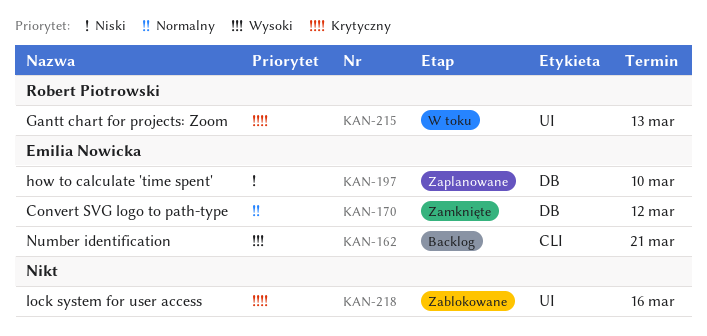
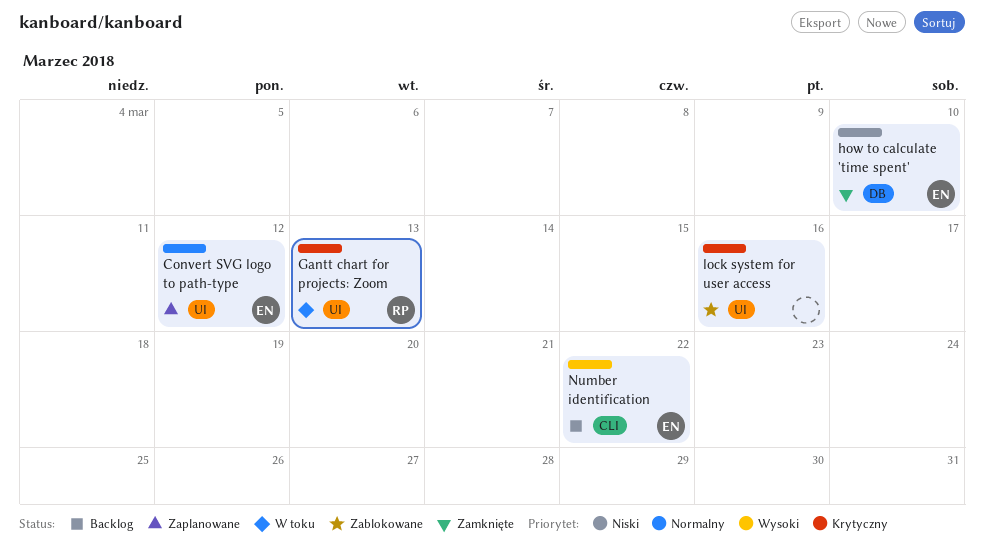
Convert SVG logo to path-type, status: Zamknięte -> Zaplanowane
Convert SVG logo to path-type, label: DB -> UI
how to calculate 'time spent', status: Zaplanowane -> Zamknięte
Number identification, due: Mar 21 -> Mar 22

